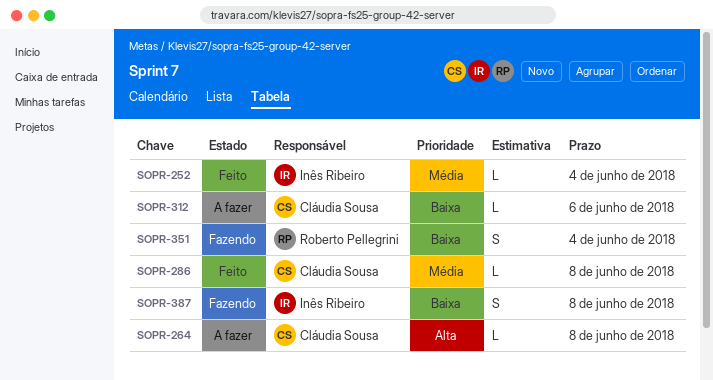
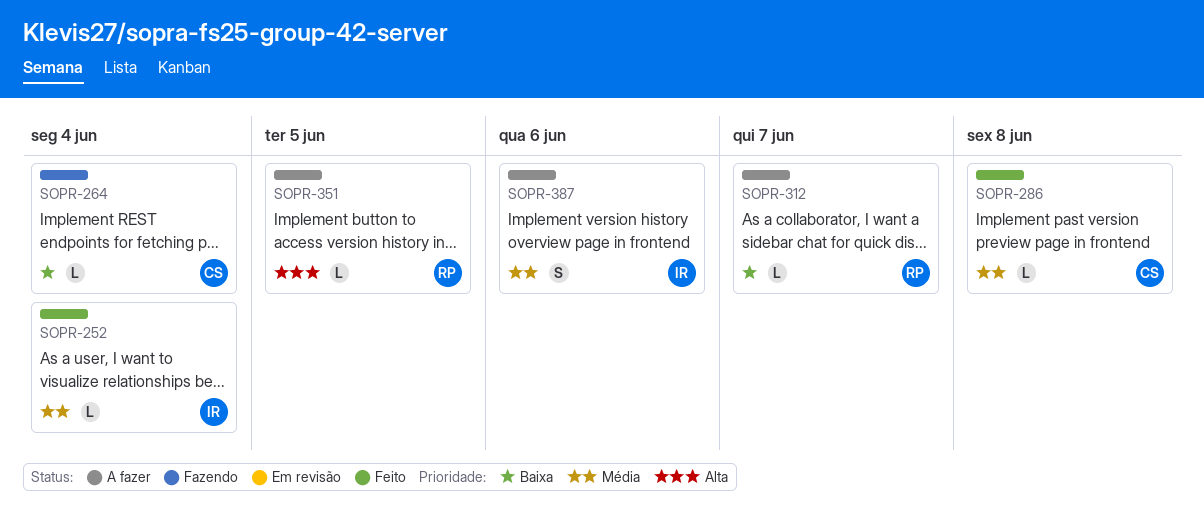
SOPR-264, status: A fazer -> Fazendo
SOPR-264, priority: Alta -> Baixa
SOPR-264, due: Jun 8 -> Jun 4
SOPR-312, owner: Cláudia Sousa -> Roberto Pellegrini
SOPR-312, due: Jun 6 -> Jun 7
SOPR-351, status: Fazendo -> A fazer
SOPR-351, priority: Baixa -> Alta
SOPR-351, estimate: S -> L
SOPR-351, due: Jun 4 -> Jun 5
SOPR-387, status: Fazendo -> A fazer
SOPR-387, priority: Baixa -> Média
SOPR-387, due: Jun 8 -> Jun 6

